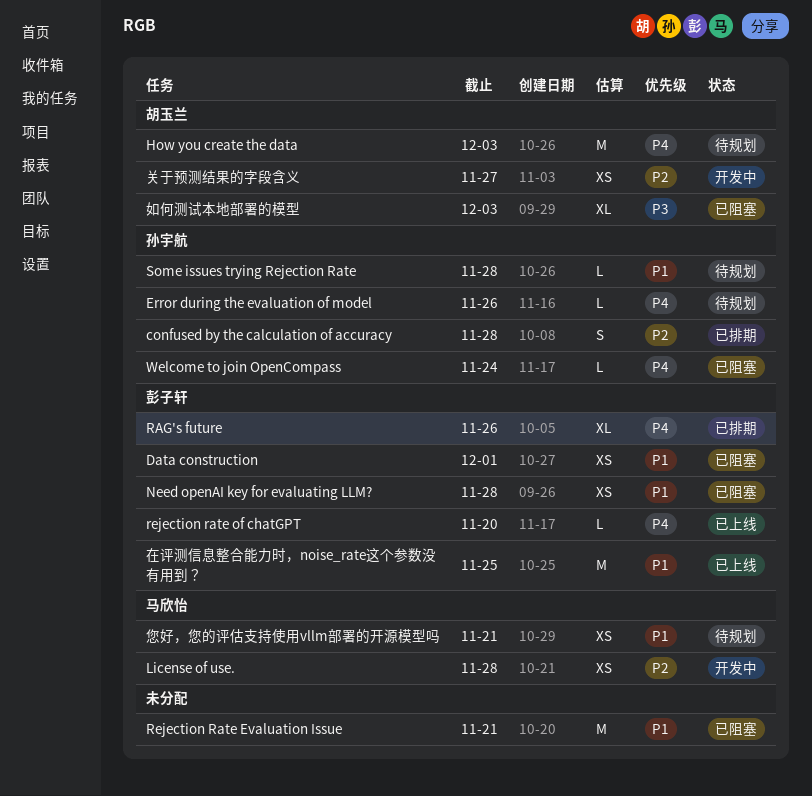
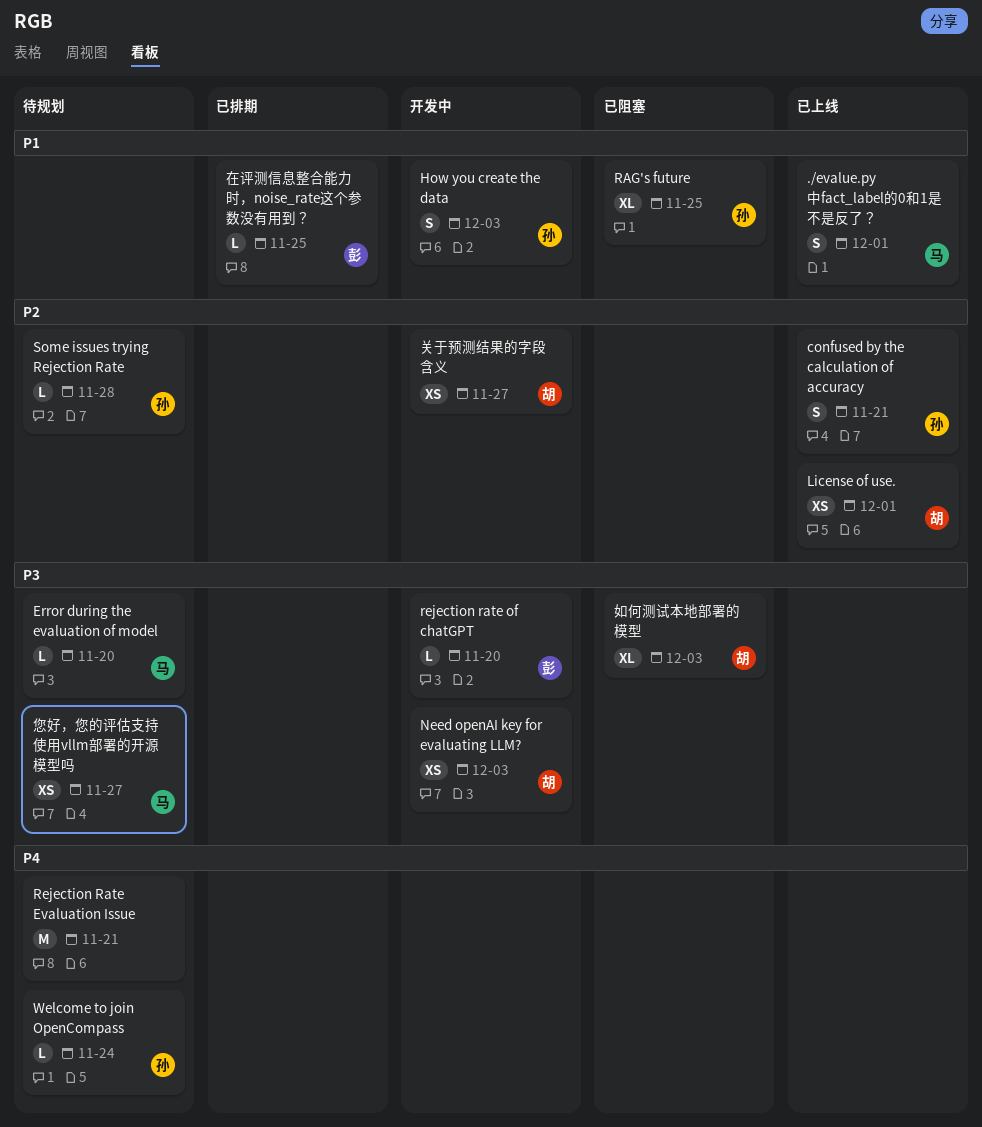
./evalue.py中fact_label的0和1是不是反了？: none -> present
confused by the calculation of accuracy, status: 已排期 -> 已上线
confused by the calculation of accuracy, due: Nov 28 -> Nov 21
Data construction: present -> none
Error during the evaluation of model, owner: 孙宇航 -> 马欣怡
Error during the evaluation of model, priority: P4 -> P3
Error during the evaluation of model, due: Nov 26 -> Nov 20
How you create the data, status: 待规划 -> 开发中
How you create the data, owner: 胡玉兰 -> 孙宇航
How you create the data, priority: P4 -> P1
How you create the data, estimate: M -> S
License of use., status: 开发中 -> 已上线
License of use., owner: 马欣怡 -> 胡玉兰
License of use., due: Nov 28 -> Dec 1
Need openAI key for evaluating LLM?, status: 已阻塞 -> 开发中
Need openAI key for evaluating LLM?, owner: 彭子轩 -> 胡玉兰
Need openAI key for evaluating LLM?, priority: P1 -> P3
Need openAI key for evaluating LLM?, due: Nov 28 -> Dec 3
RAG's future, status: 已排期 -> 已阻塞
RAG's future, owner: 彭子轩 -> 孙宇航
RAG's future, priority: P4 -> P1
RAG's future, due: Nov 26 -> Nov 25
Rejection Rate Evaluation Issue, status: 已阻塞 -> 待规划
Rejection Rate Evaluation Issue, priority: P1 -> P4
rejection rate of chatGPT, status: 已上线 -> 开发中
rejection rate of chatGPT, priority: P4 -> P3
Some issues trying Rejection Rate, priority: P1 -> P2
Welcome to join OpenCompass, status: 已阻塞 -> 待规划
在评测信息整合能力时，noise_rate这个参数没有用到？, status: 已上线 -> 已排期
在评测信息整合能力时，noise_rate这个参数没有用到？, estimate: M -> L
您好，您的评估支持使用vllm部署的开源模型吗, priority: P1 -> P3
您好，您的评估支持使用vllm部署的开源模型吗, due: Nov 21 -> Nov 27

